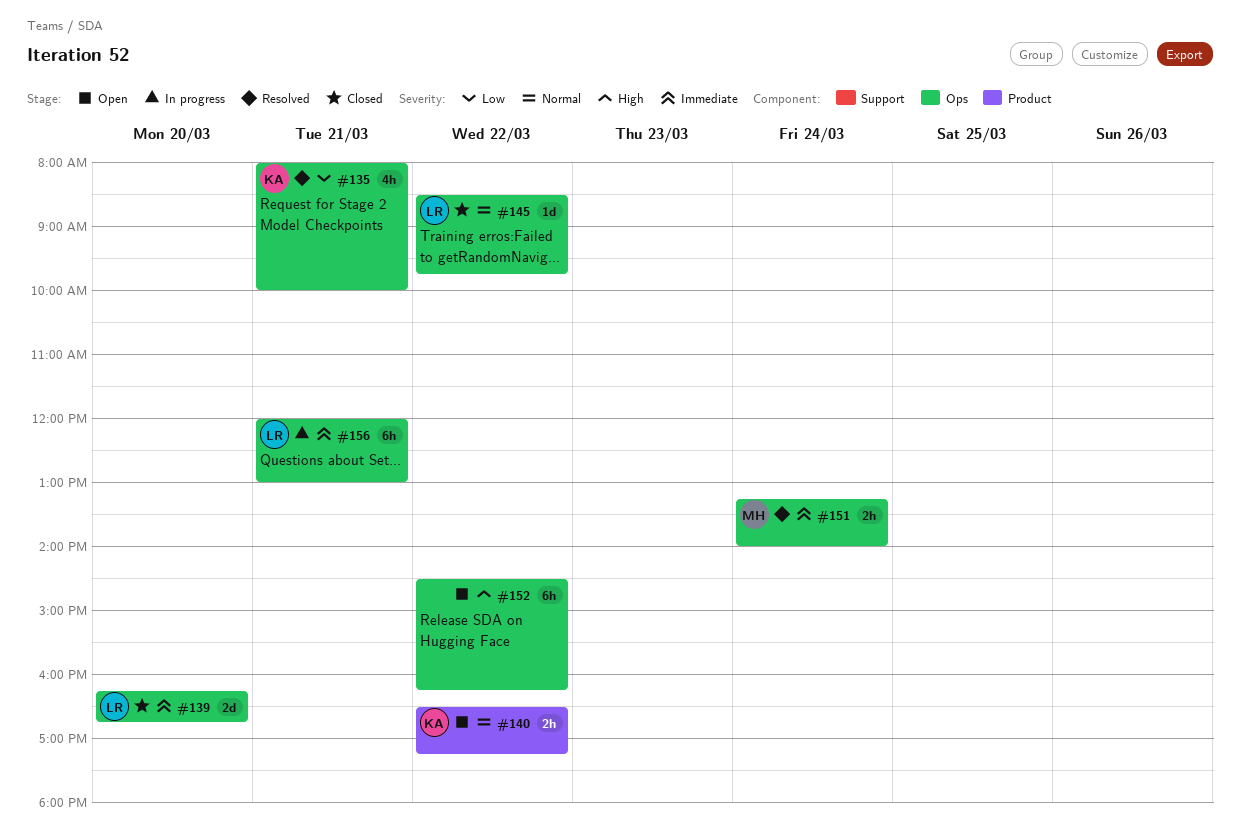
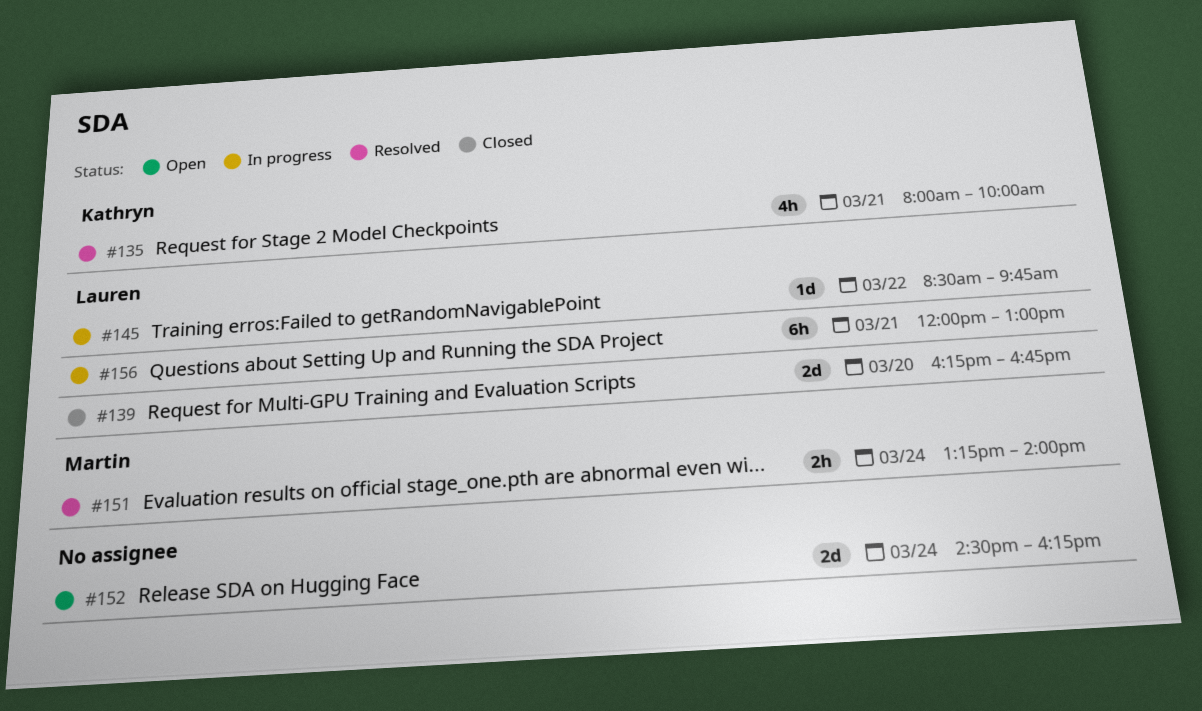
#140: present -> none
#145, status: Closed -> In progress
#152, estimate: 6h -> 2d
#152, day: Mar 22 -> Mar 24

